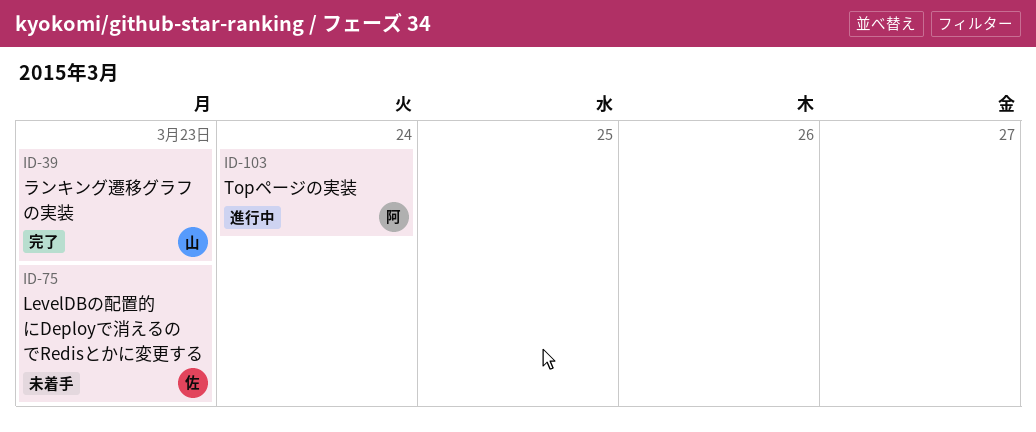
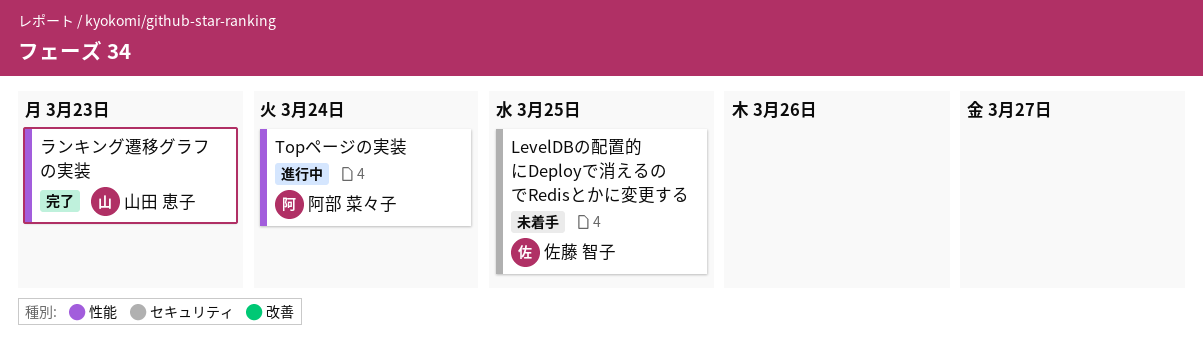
LevelDBの配置的にDeployで消えるのでRedisとかに変更する, due: Mar 23 -> Mar 25

